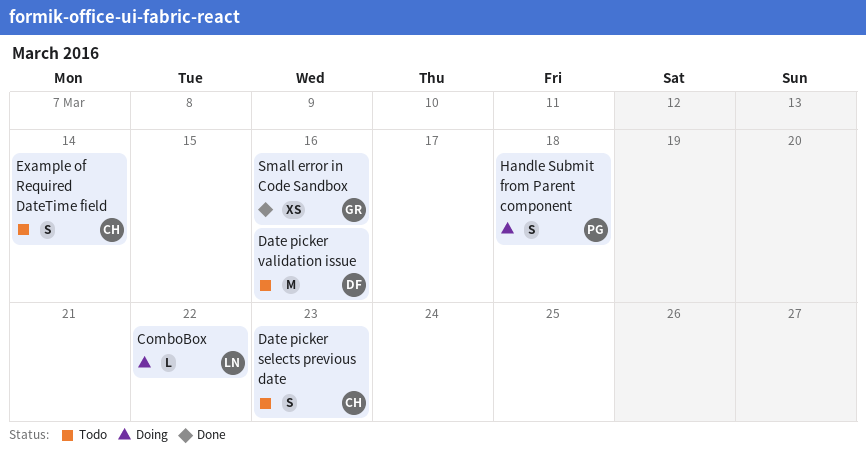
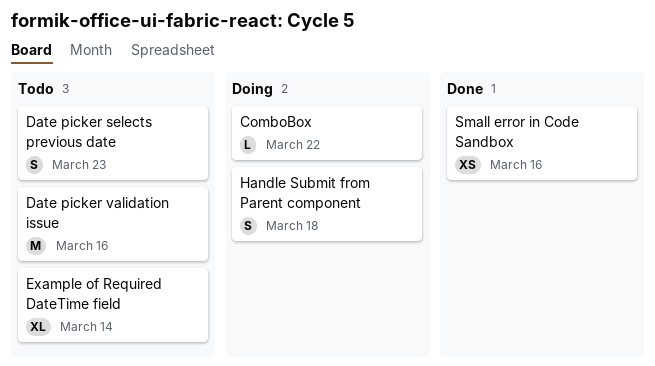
Example of Required DateTime field, estimate: S -> XL

